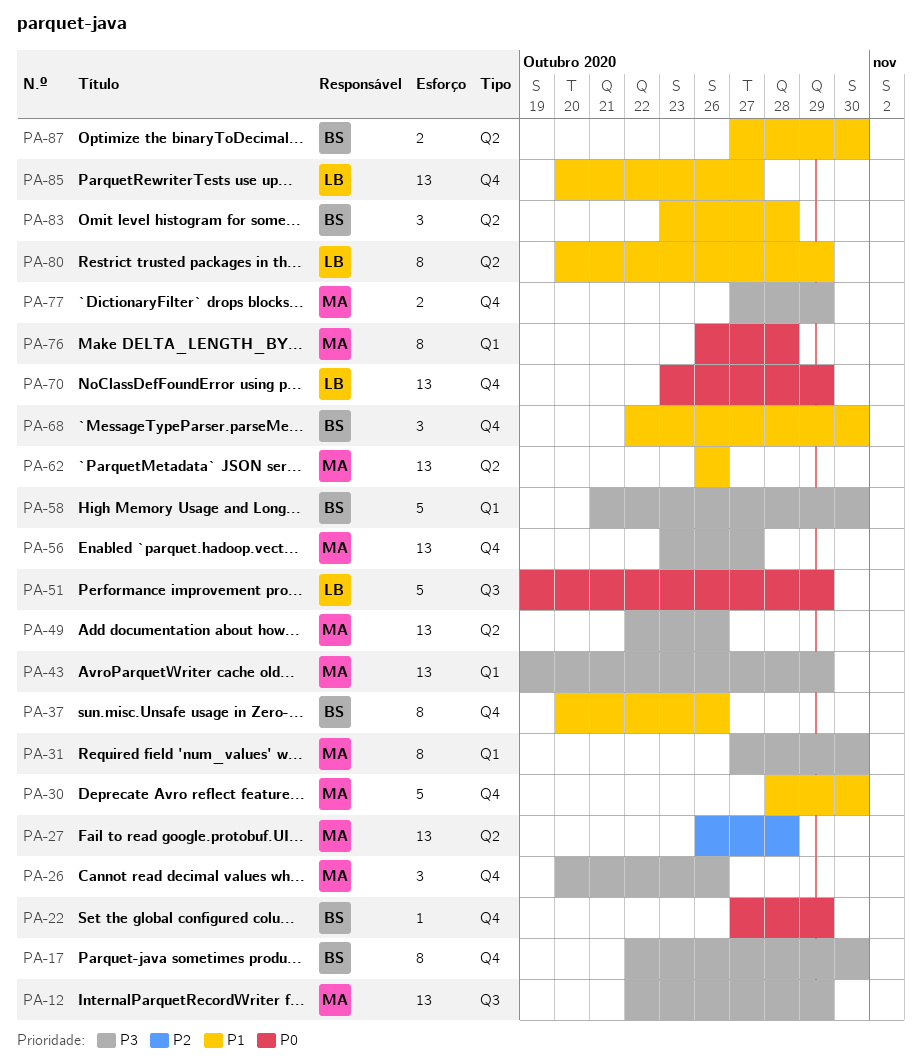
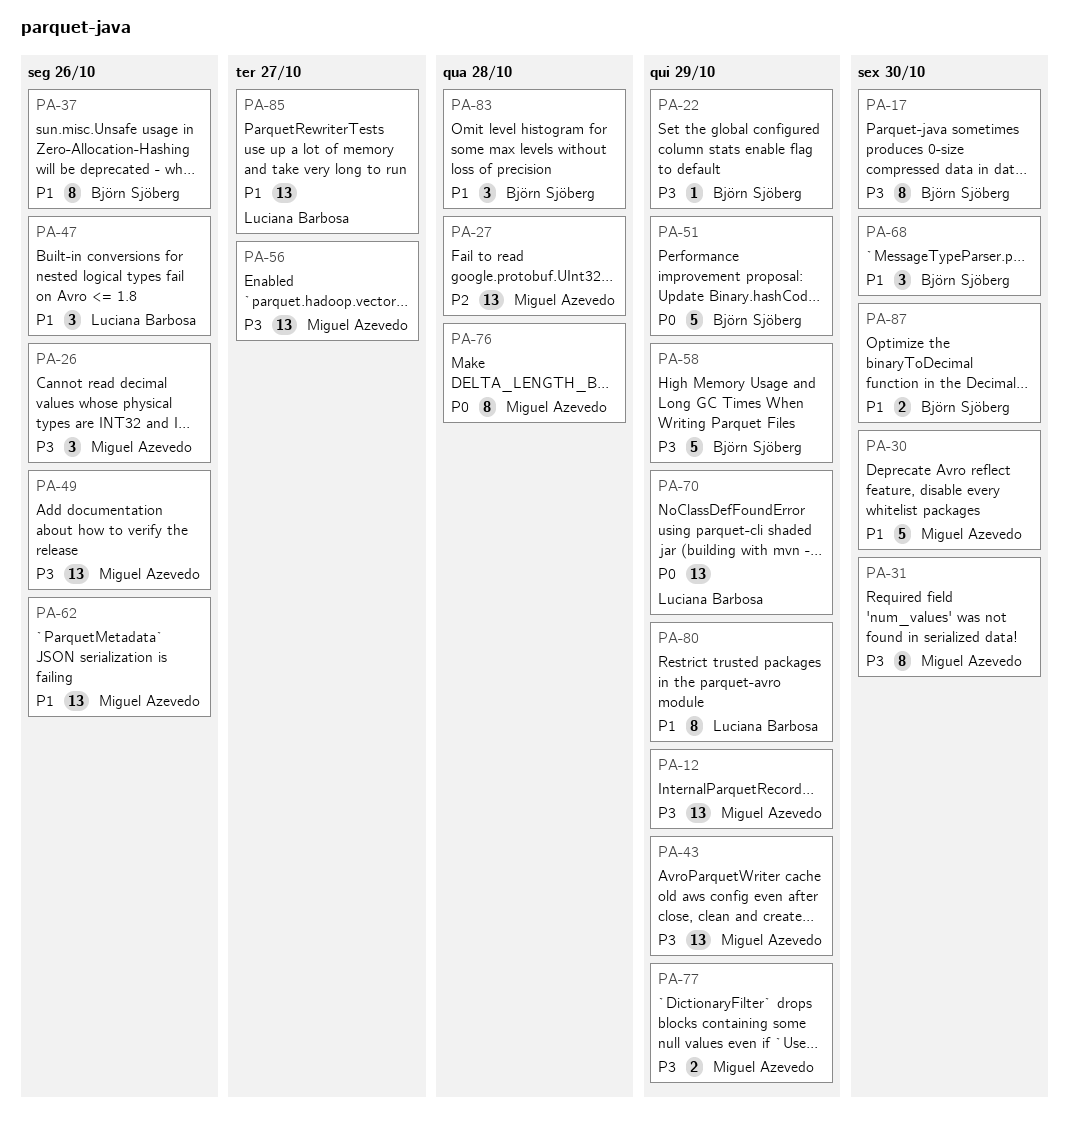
PA-22, priority: P0 -> P3
PA-47: none -> present
PA-51, owner: Luciana Barbosa -> Björn Sjöberg
PA-58, due: Oct 30 -> Oct 29

